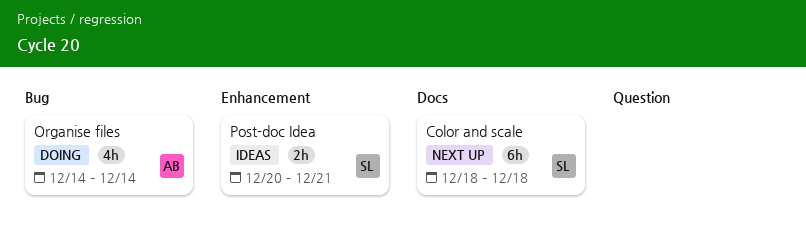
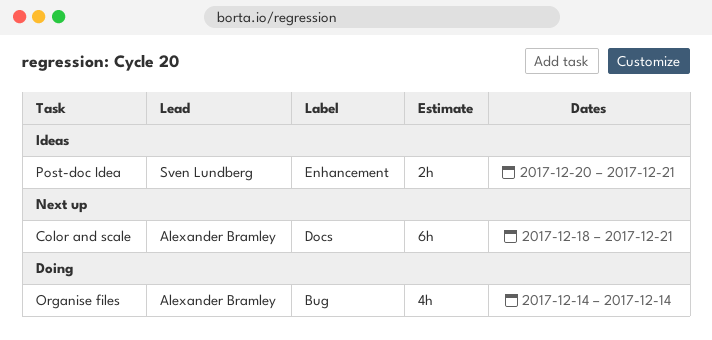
Color and scale, owner: Sven Lundberg -> Alexander Bramley
Color and scale, due: Dec 18 -> Dec 21

